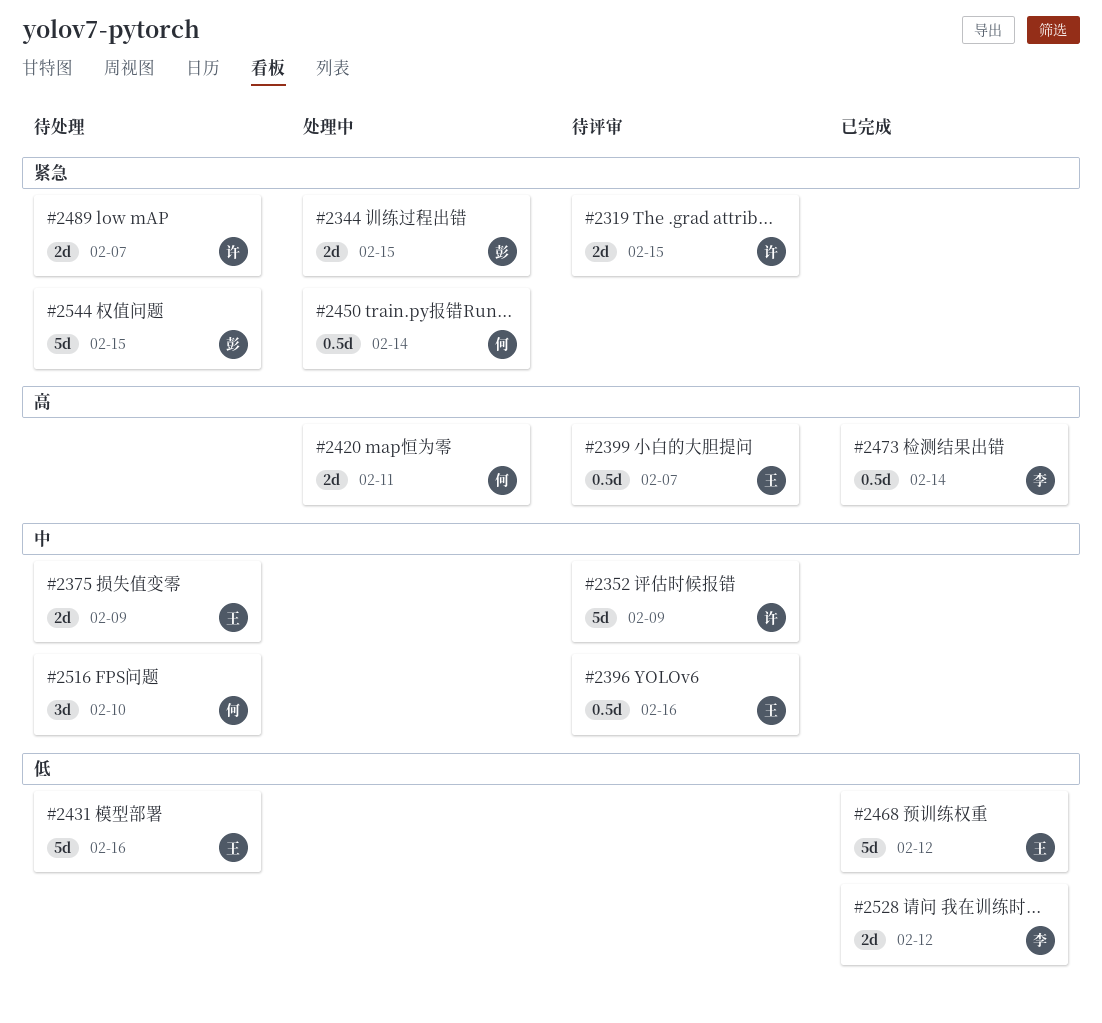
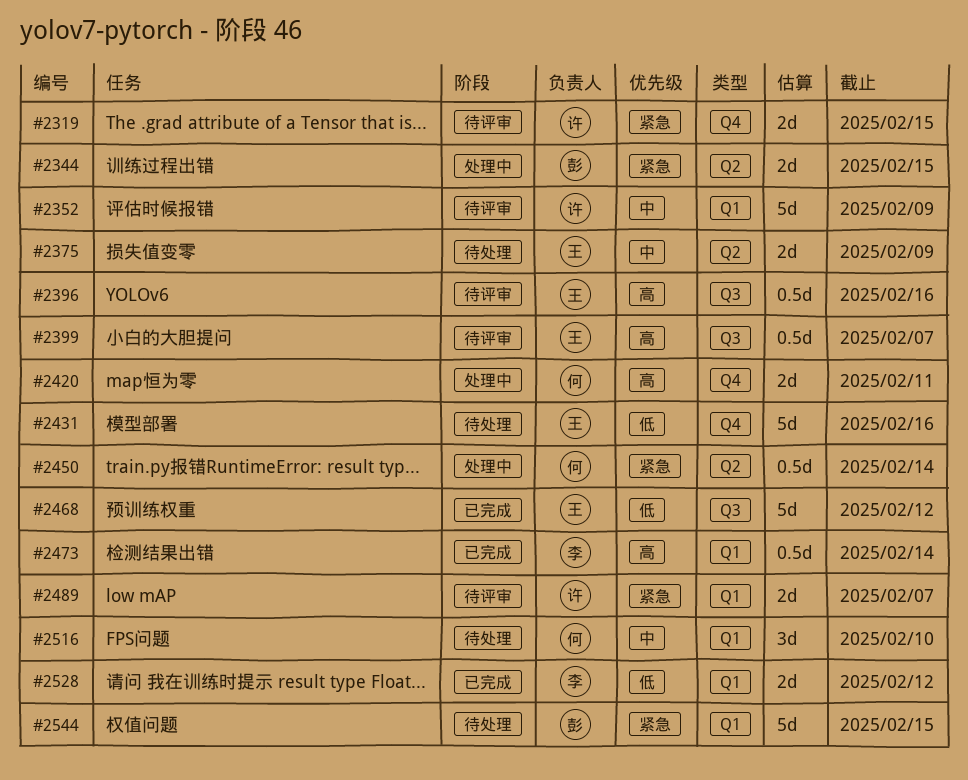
#2396, priority: 中 -> 高
#2489, status: 待处理 -> 待评审

